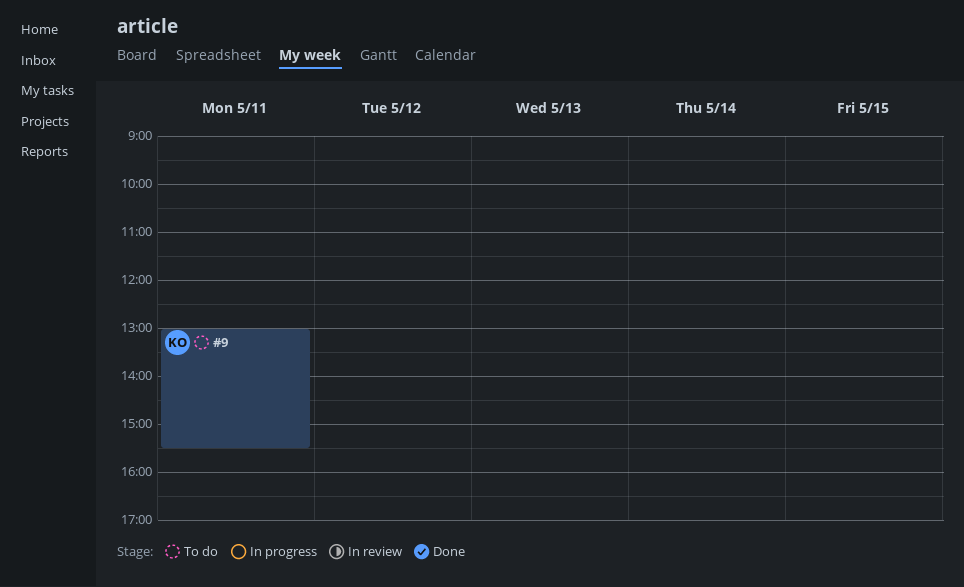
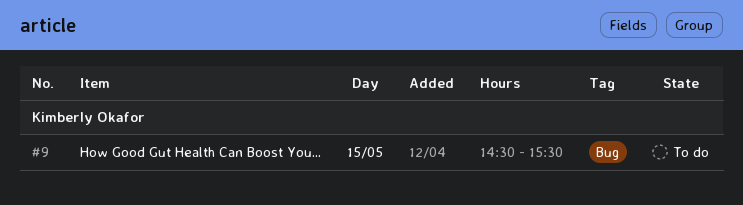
#9, day: May 11 -> May 15
#9, begins: 13:00 -> 14:30

